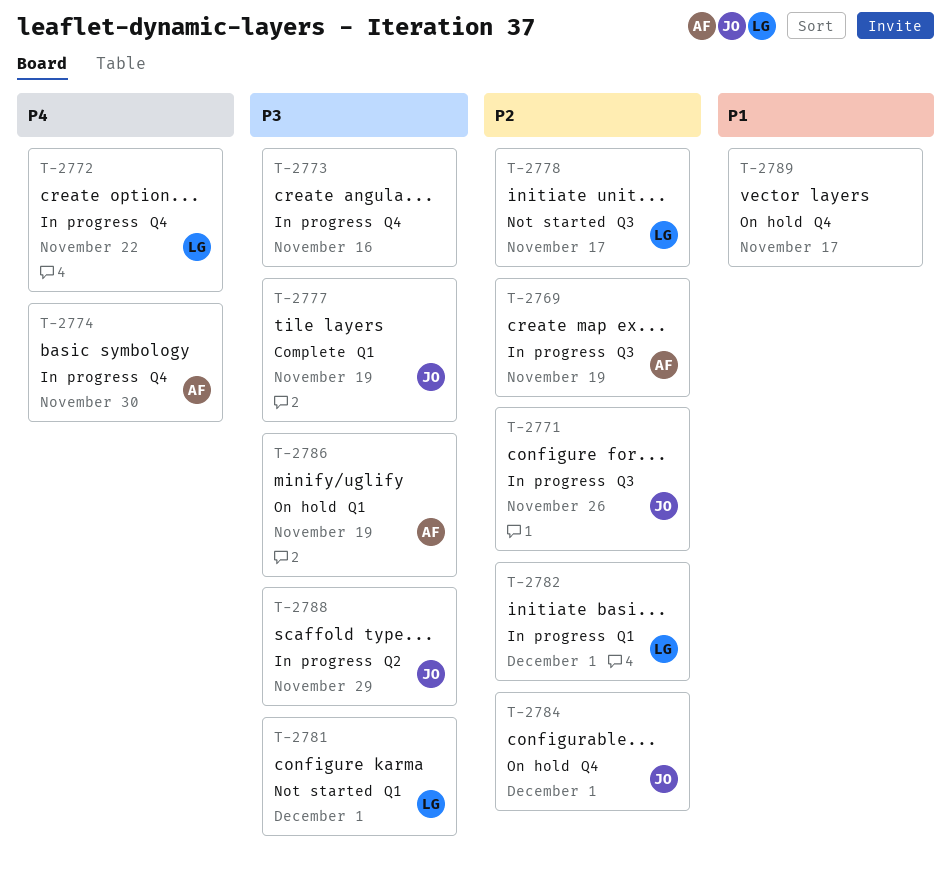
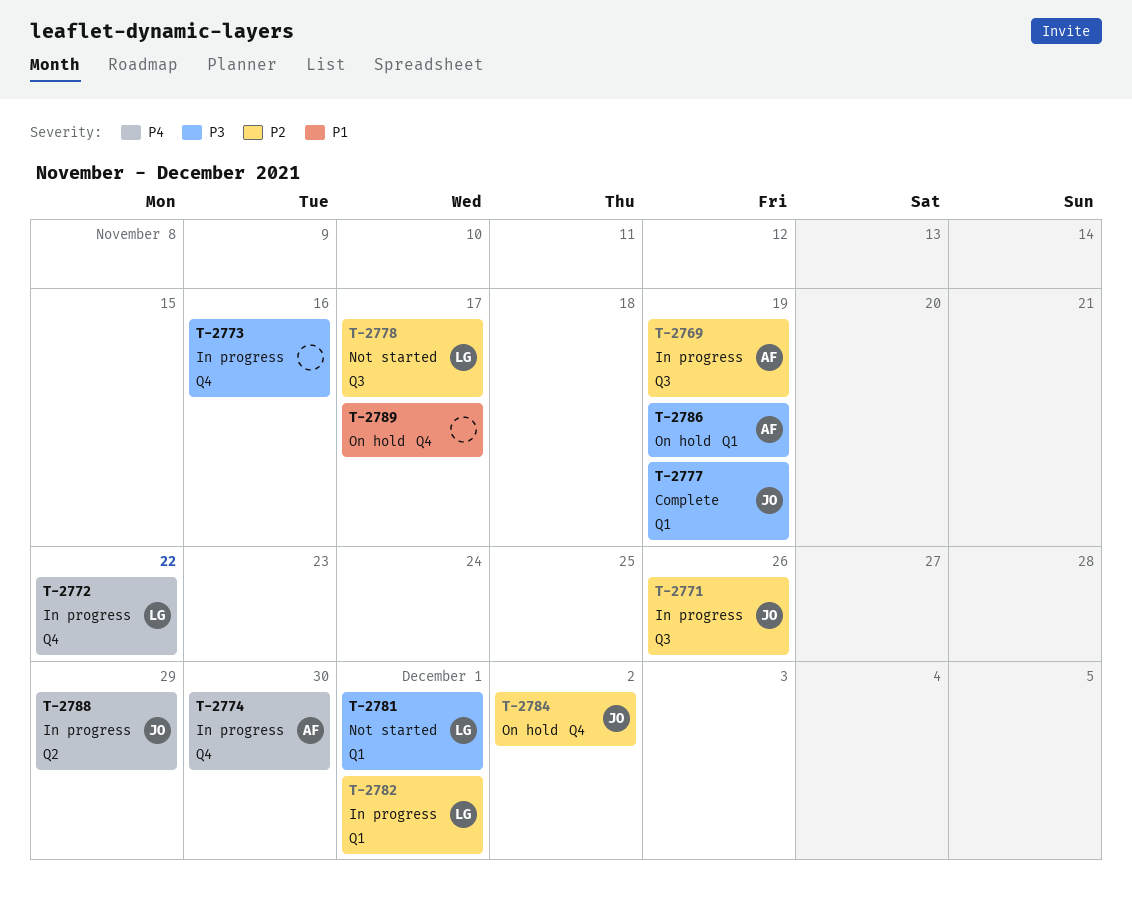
T-2784, due: Dec 1 -> Dec 2
T-2788, priority: P3 -> P4

